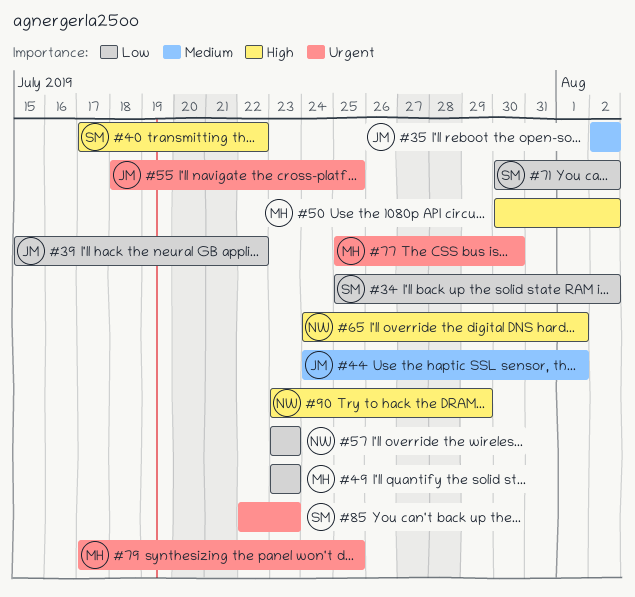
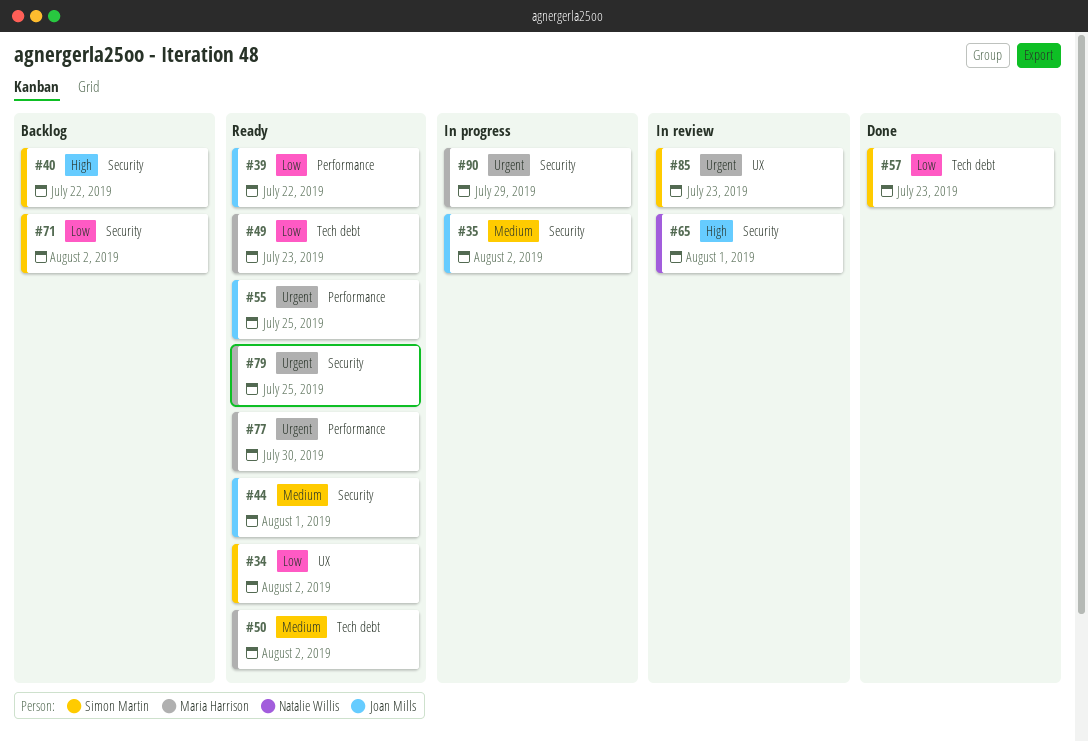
#50, priority: High -> Medium
#57, owner: Natalie Willis -> Simon Martin
#90, owner: Natalie Willis -> Maria Harrison
#90, priority: High -> Urgent

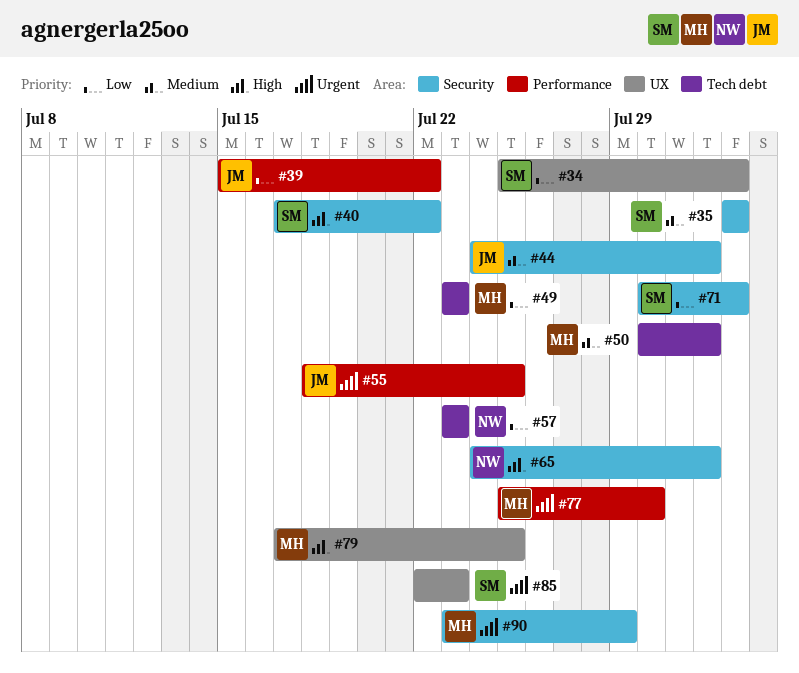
#35, owner: Joan Mills -> Simon Martin
#50, due: Aug 2 -> Aug 1
#57, owner: Simon Martin -> Natalie Willis
#79, priority: Urgent -> High
#79, label: Security -> UX

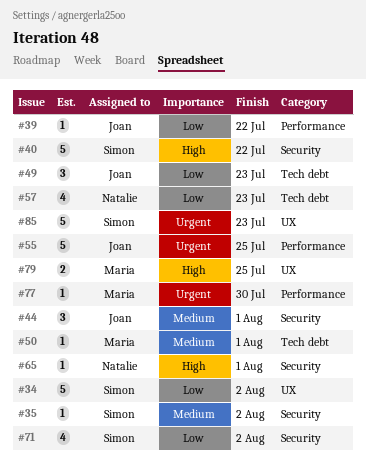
#49, owner: Maria -> Joan
#90: present -> none

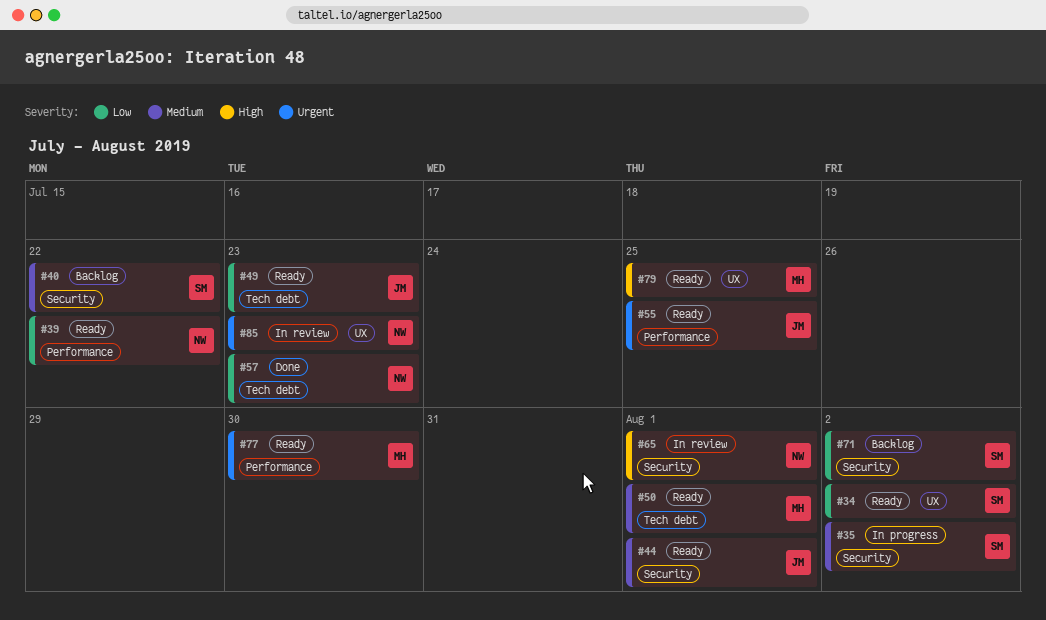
#39, owner: Joan -> Natalie
#40, priority: High -> Medium
#85, owner: Simon -> Natalie

